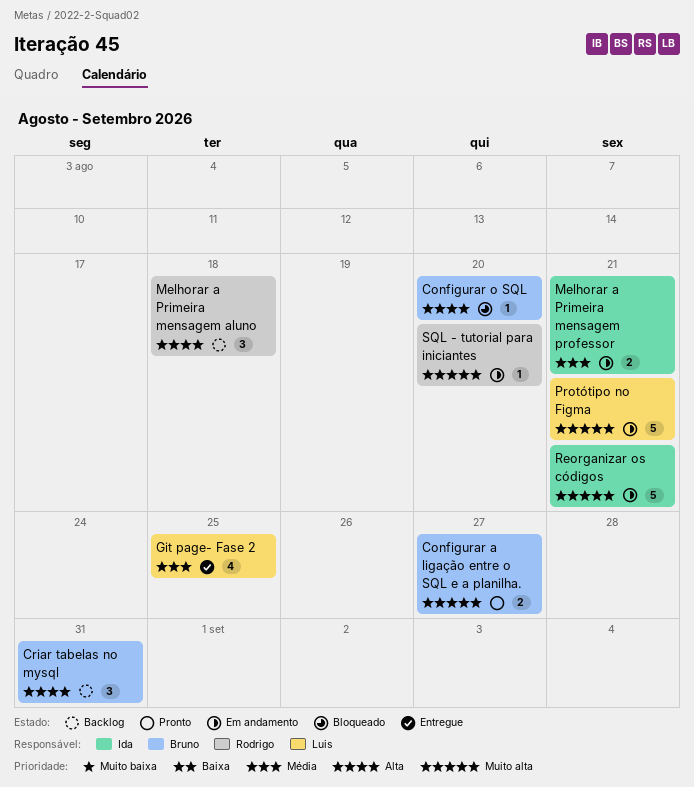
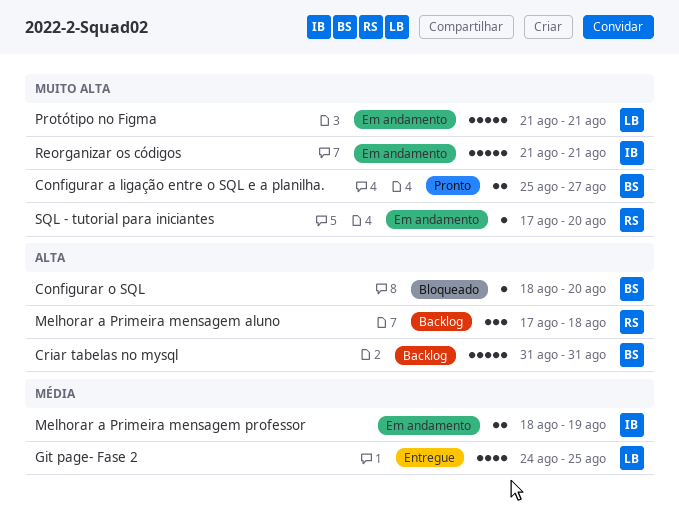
Criar tabelas no mysql, estimate: 3 -> 5
Melhorar a Primeira mensagem professor, due: Aug 21 -> Aug 19

